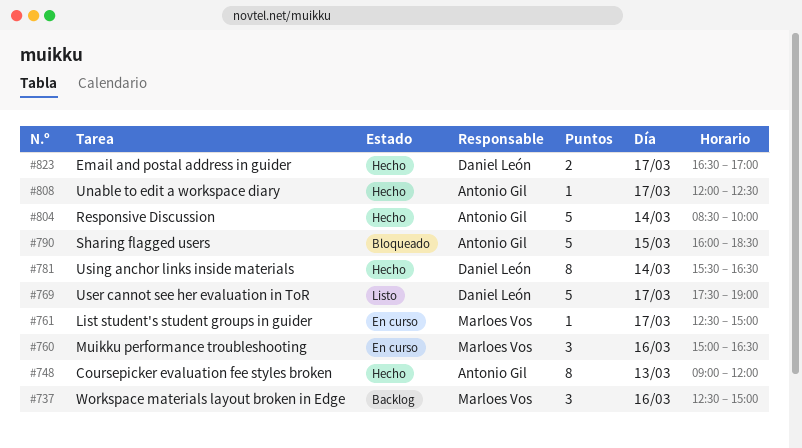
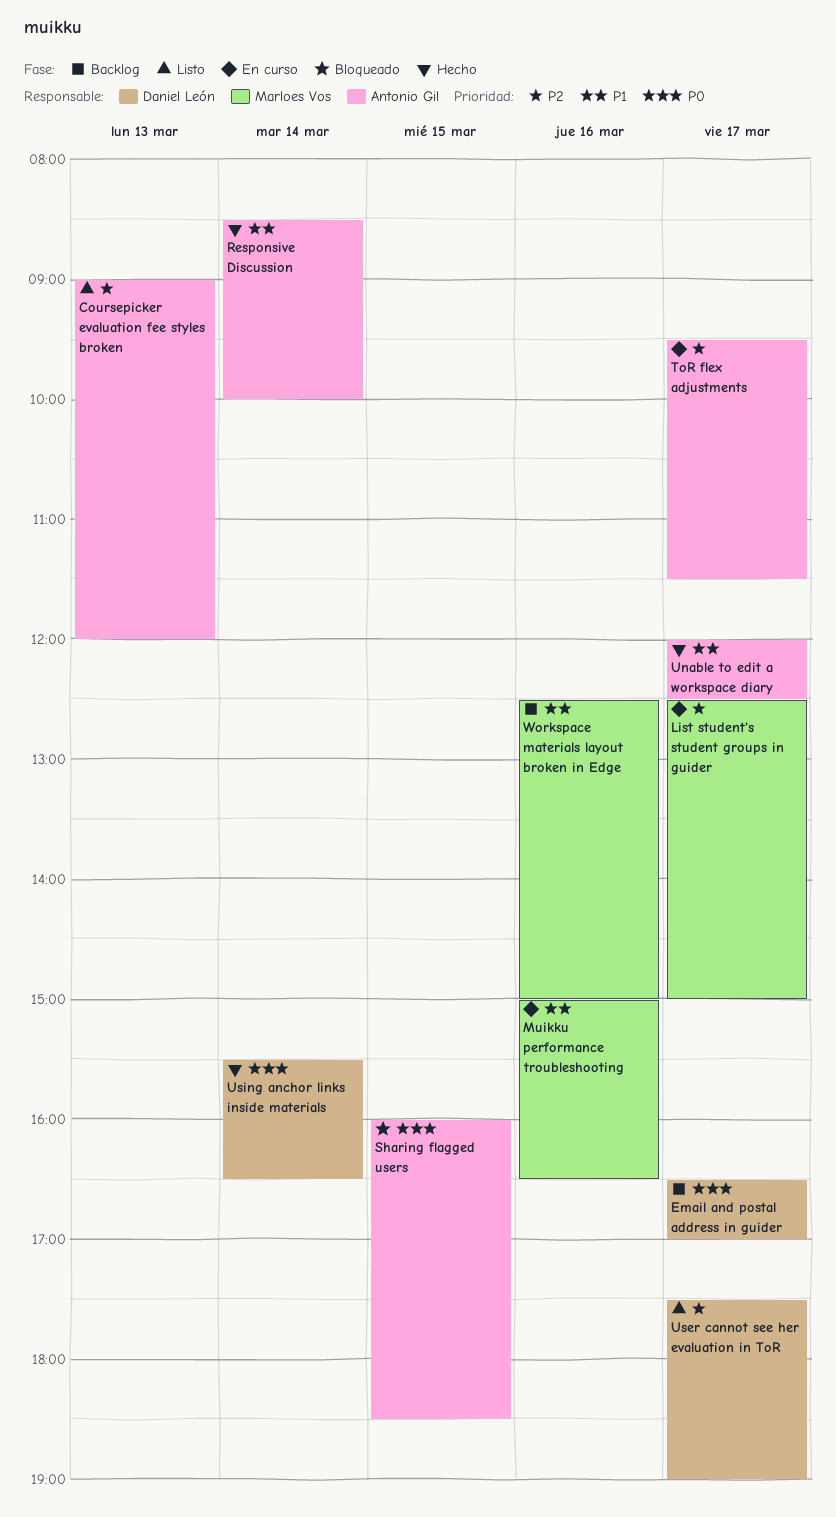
Coursepicker evaluation fee styles broken, status: Hecho -> Listo
Email and postal address in guider, status: Hecho -> Backlog
ToR flex adjustments: none -> present

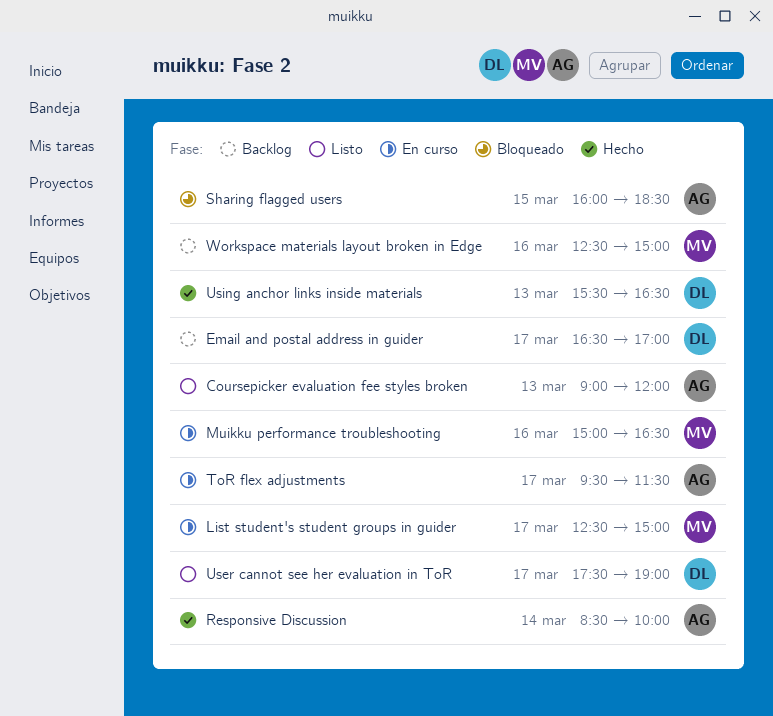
Unable to edit a workspace diary: present -> none
Using anchor links inside materials, day: Mar 14 -> Mar 13

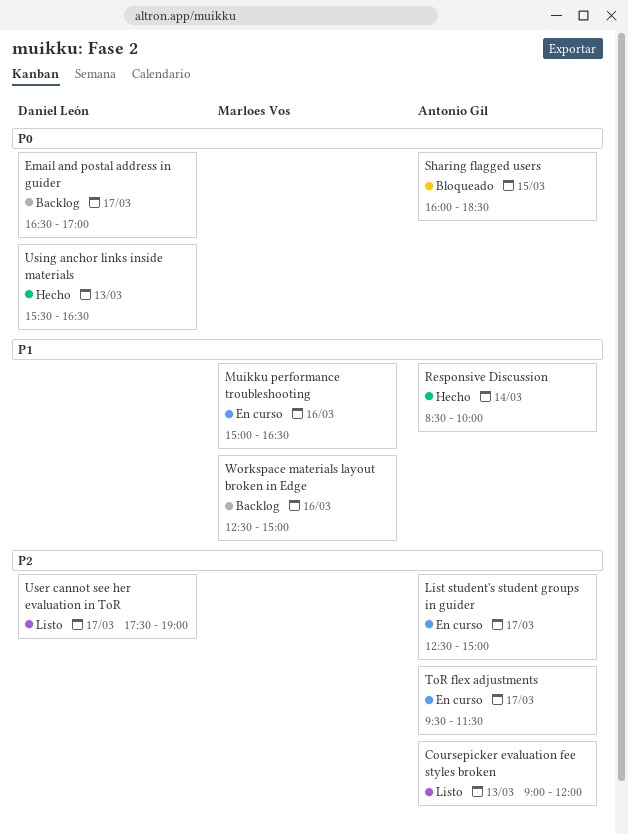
List student's student groups in guider, owner: Marloes Vos -> Antonio Gil

